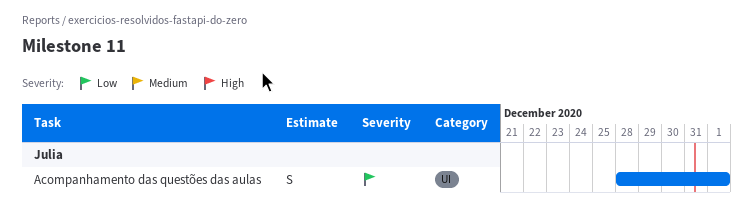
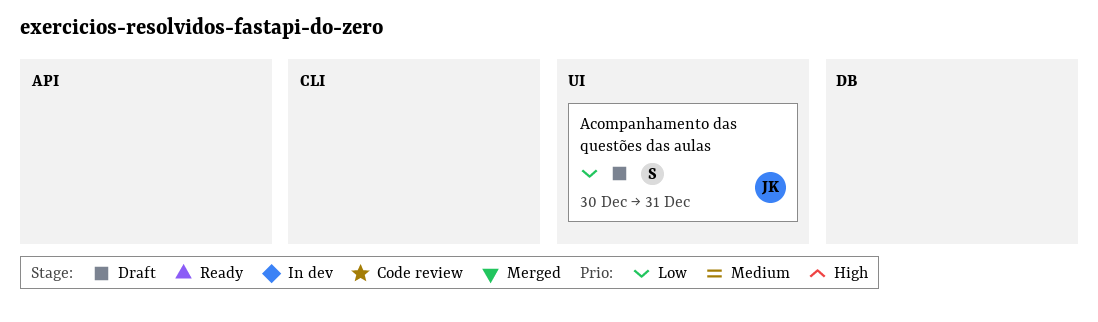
Acompanhamento das questões das aulas, start: Dec 28 -> Dec 30
Acompanhamento das questões das aulas, due: Jan 1 -> Dec 31

